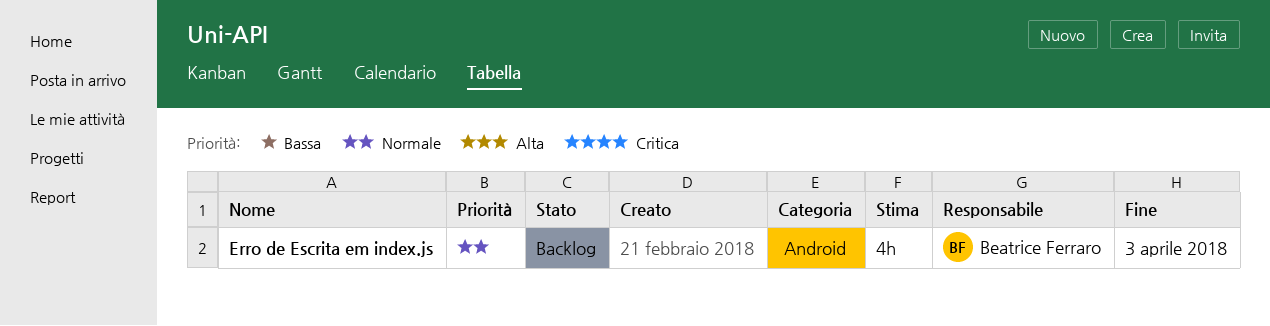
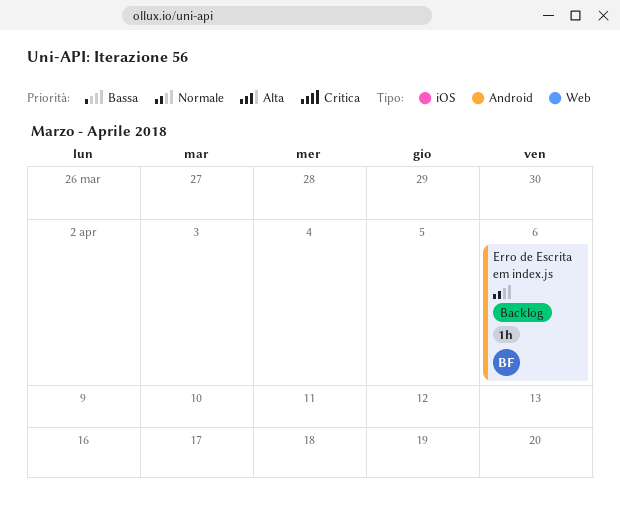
Erro de Escrita em index.js, estimate: 4h -> 1h
Erro de Escrita em index.js, due: Apr 3 -> Apr 6

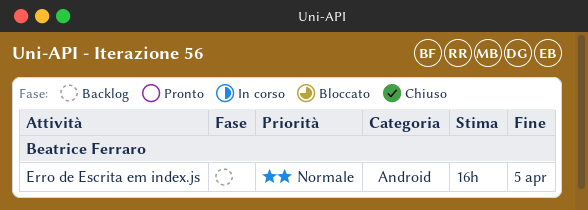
Erro de Escrita em index.js, estimate: 1h -> 16h
Erro de Escrita em index.js, due: Apr 6 -> Apr 5

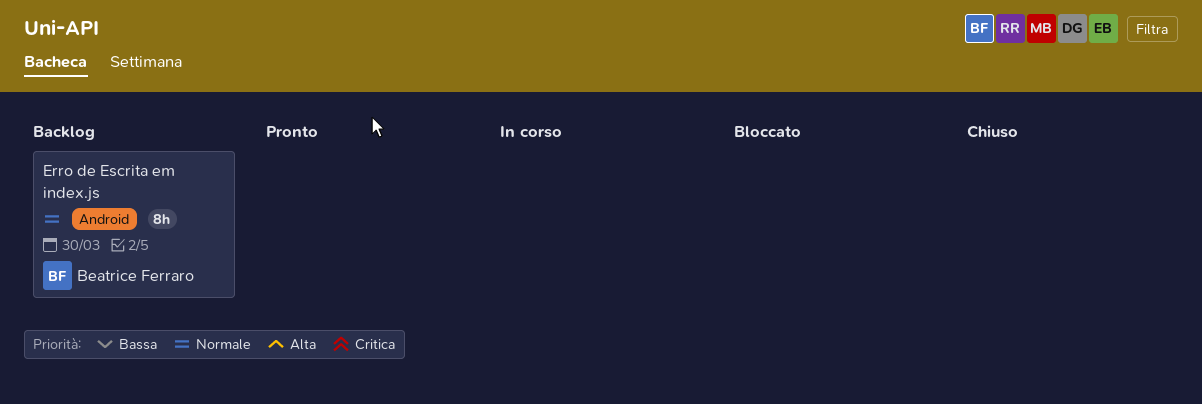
Erro de Escrita em index.js, estimate: 16h -> 8h
Erro de Escrita em index.js, due: Apr 5 -> Mar 30

